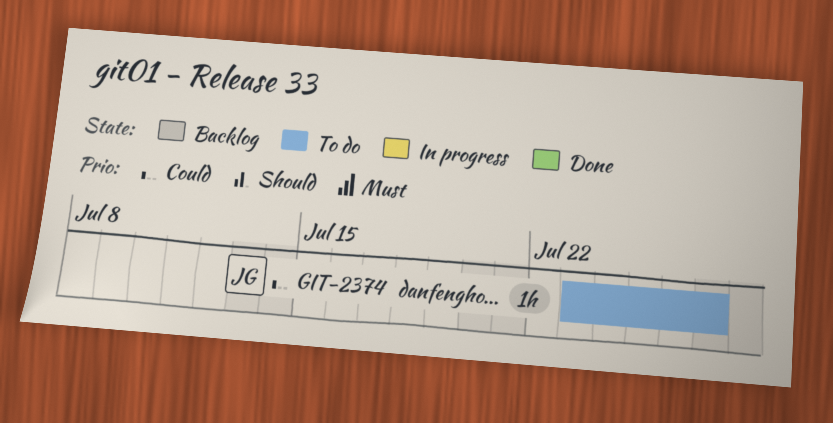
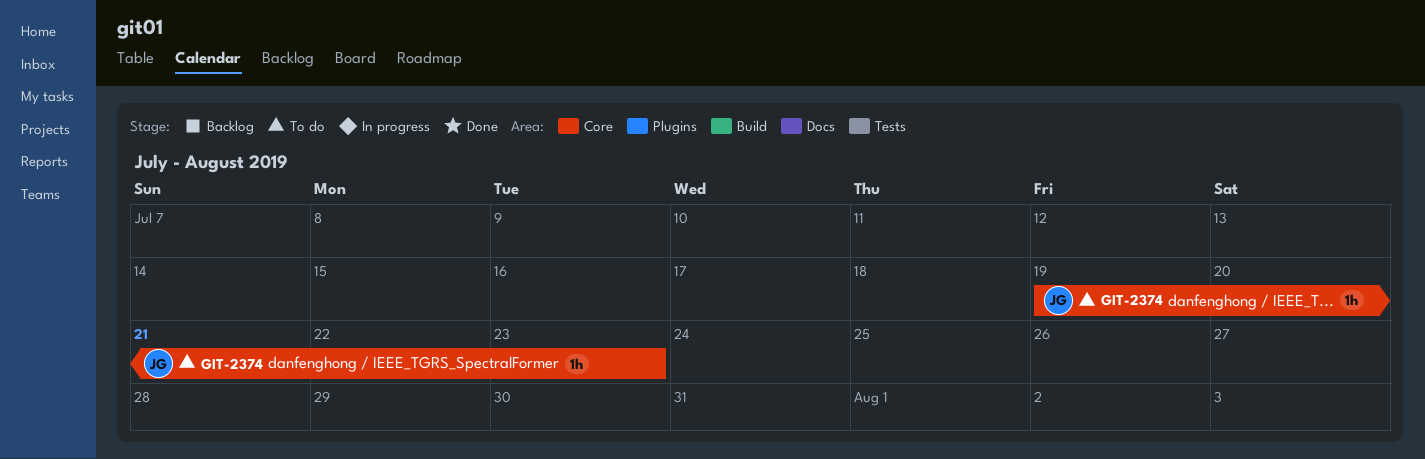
GIT-2374, start: Jul 23 -> Jul 19
GIT-2374, due: Jul 27 -> Jul 23

